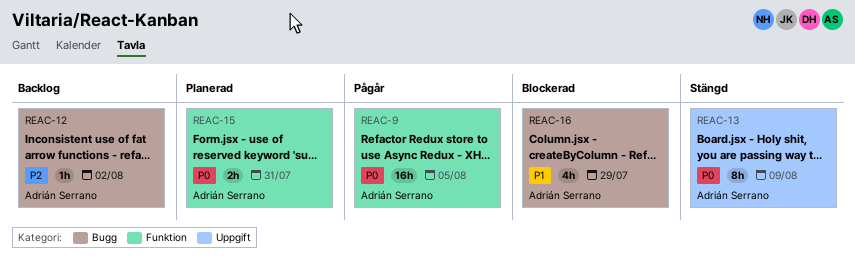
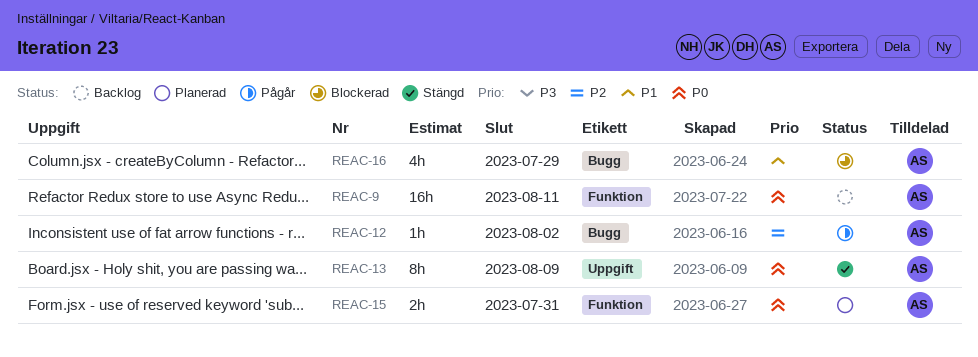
REAC-9, status: Pågår -> Backlog
REAC-9, due: Aug 5 -> Aug 11
REAC-12, status: Backlog -> Pågår

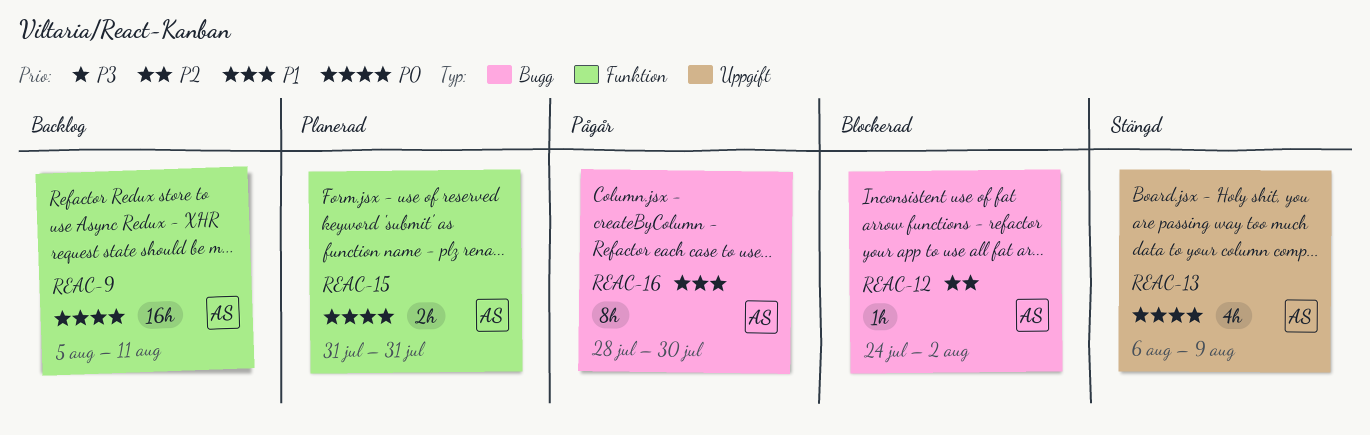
REAC-12, status: Pågår -> Blockerad
REAC-13, estimate: 8h -> 4h
REAC-16, status: Blockerad -> Pågår
REAC-16, estimate: 4h -> 8h
REAC-16, due: Jul 29 -> Jul 30

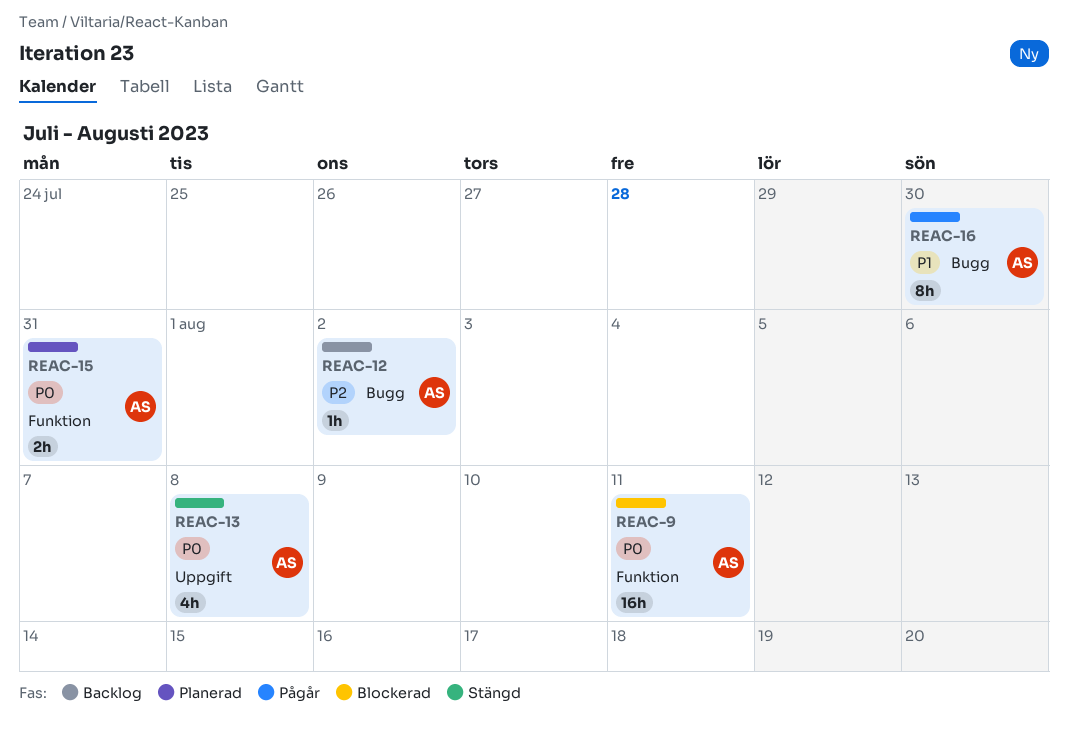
REAC-9, status: Backlog -> Blockerad
REAC-12, status: Blockerad -> Backlog
REAC-13, due: Aug 9 -> Aug 8

